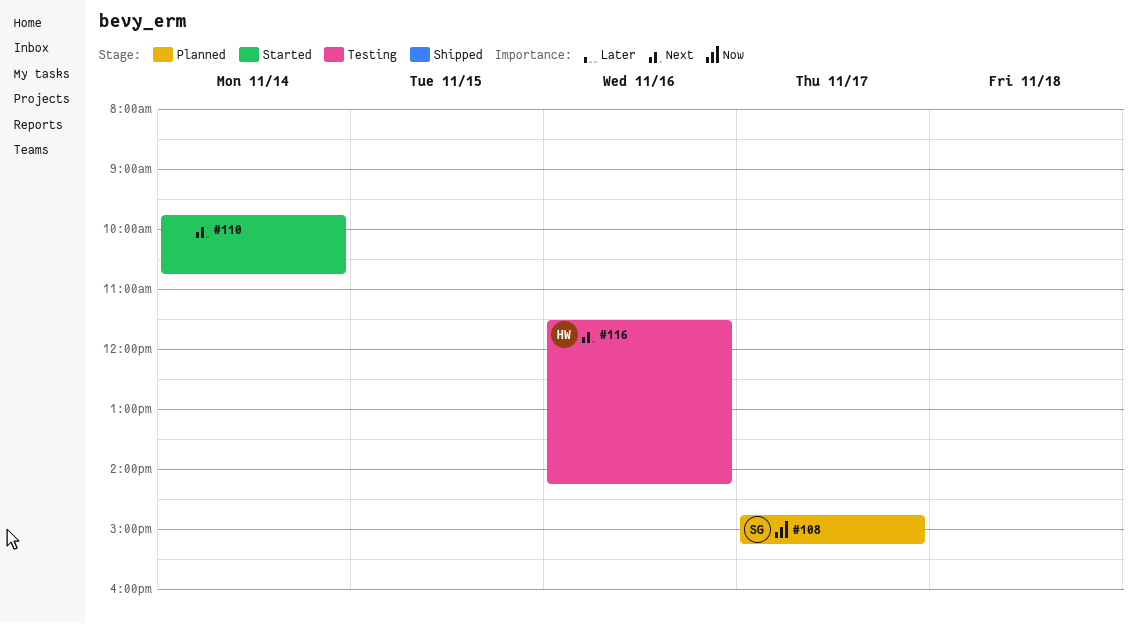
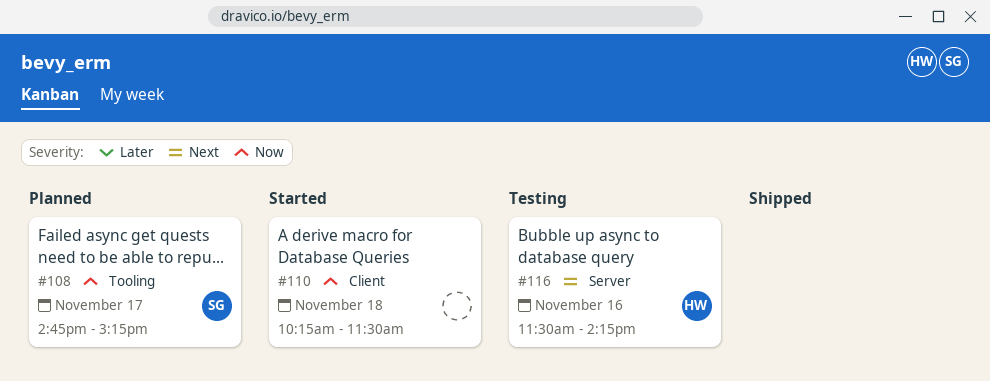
#110, priority: Next -> Now
#110, day: Nov 14 -> Nov 18
#110, begins: 09:45 -> 10:15
#110, ends: 10:45 -> 11:30

